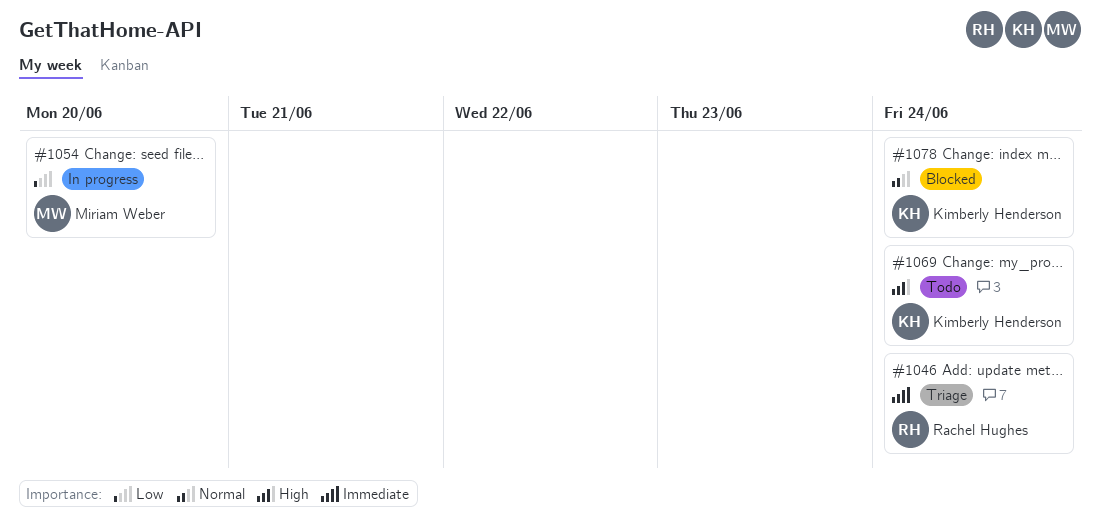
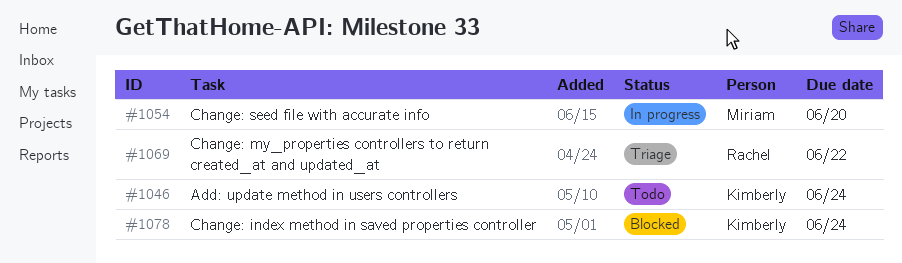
#1046, status: Triage -> Todo
#1046, owner: Rachel Hughes -> Kimberly Henderson
#1069, status: Todo -> Triage
#1069, owner: Kimberly Henderson -> Rachel Hughes
#1069, due: Jun 24 -> Jun 22

